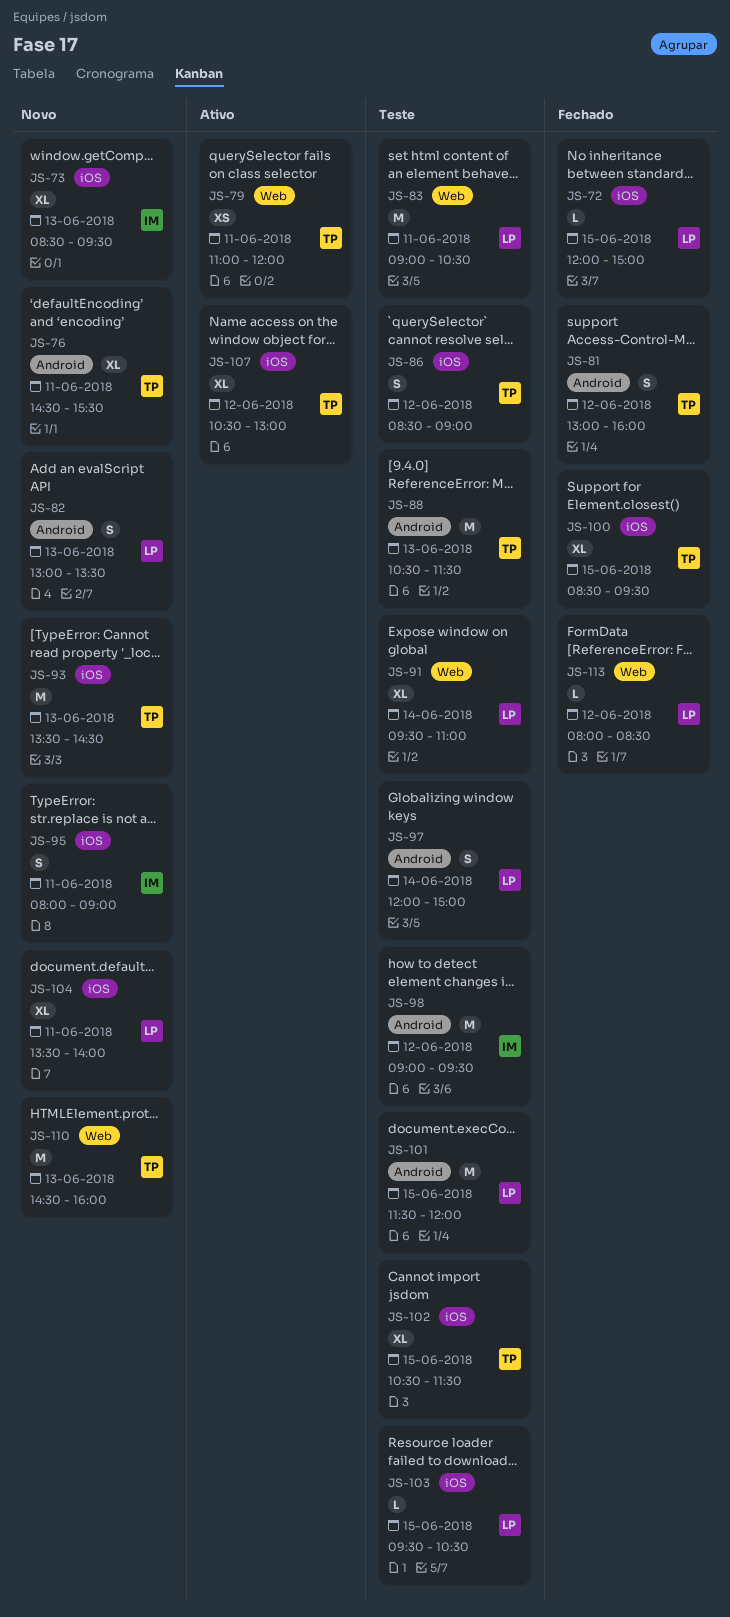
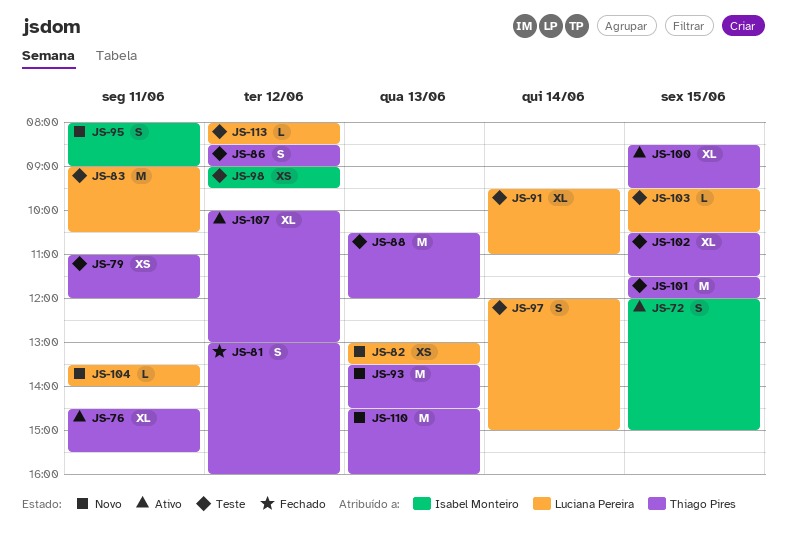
JS-72, status: Fechado -> Ativo
JS-72, owner: Luciana Pereira -> Isabel Monteiro
JS-72, estimate: L -> S
JS-73: present -> none
JS-76, status: Novo -> Ativo
JS-79, status: Ativo -> Teste
JS-82, estimate: S -> XS
JS-88, ends: 11:30 -> 12:00
JS-98, estimate: M -> XS
JS-100, status: Fechado -> Ativo
JS-101, owner: Luciana Pereira -> Thiago Pires
JS-104, estimate: XL -> L
JS-107, begins: 10:30 -> 10:00
JS-113, status: Fechado -> Teste

